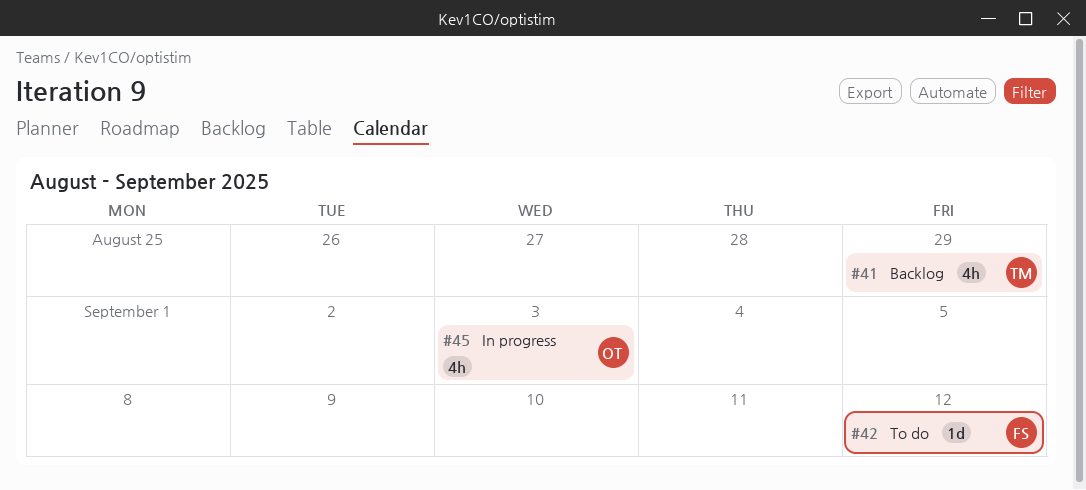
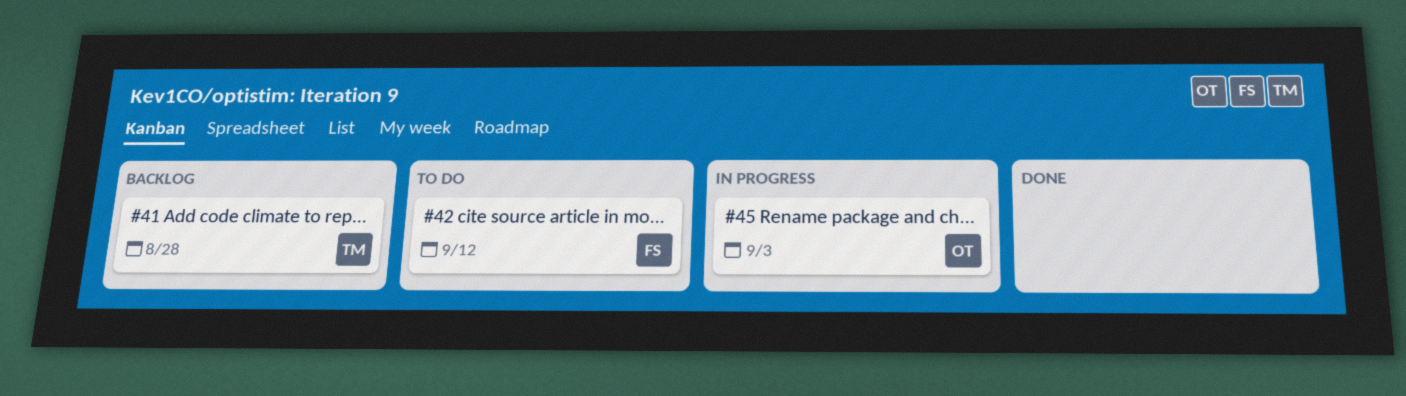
#41, due: Aug 29 -> Aug 28

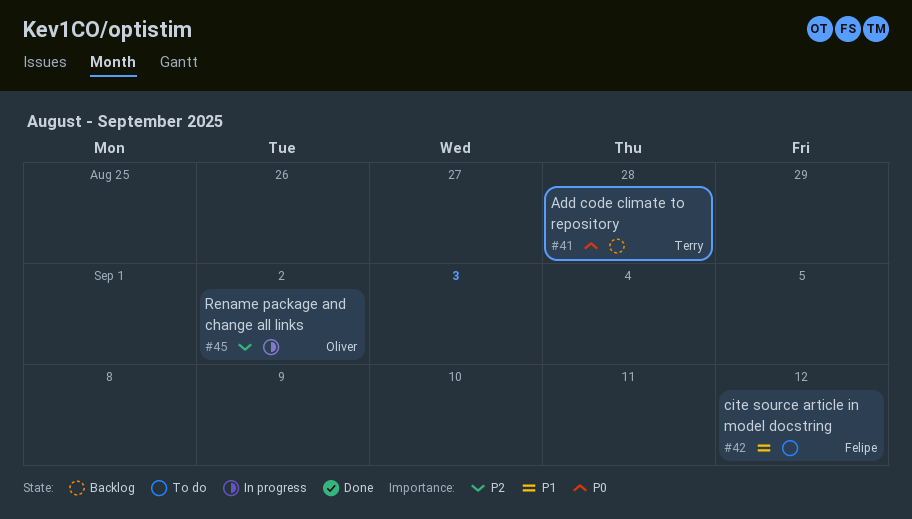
#45, due: Sep 3 -> Sep 2

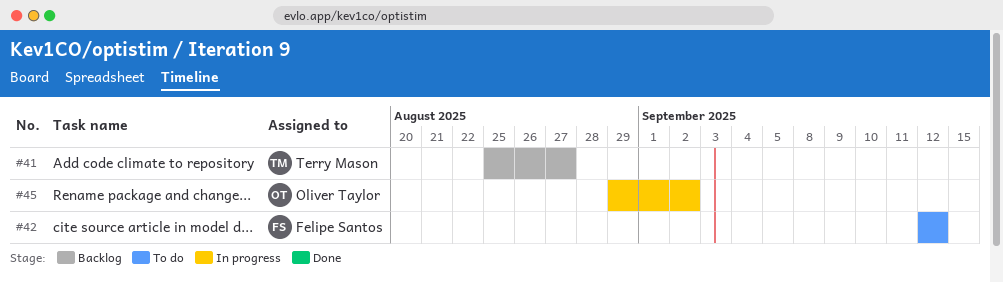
#41, due: Aug 28 -> Aug 27

